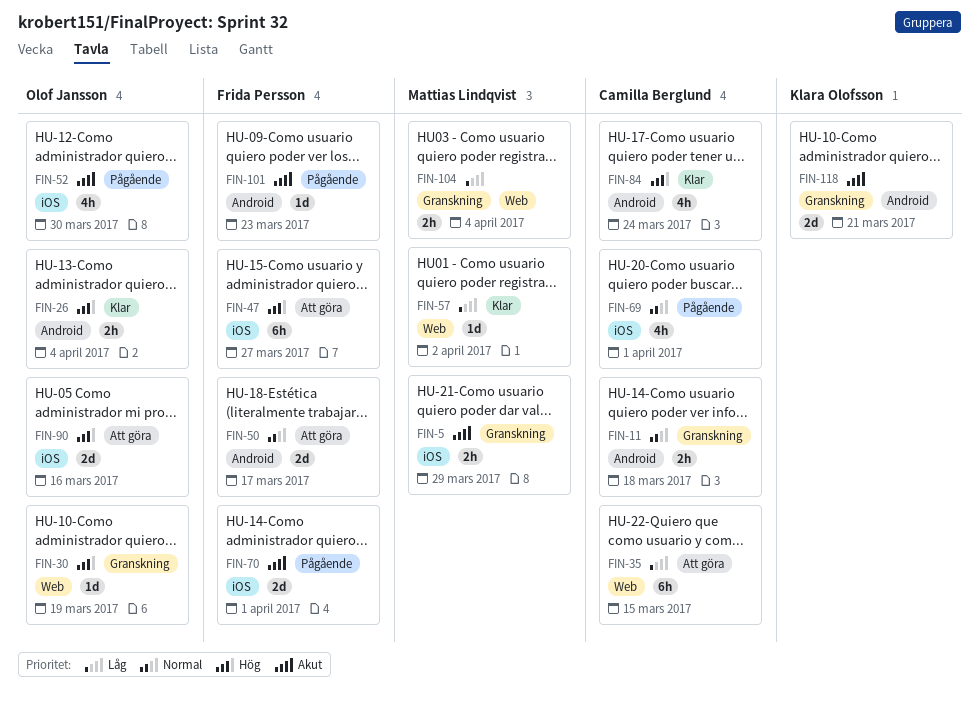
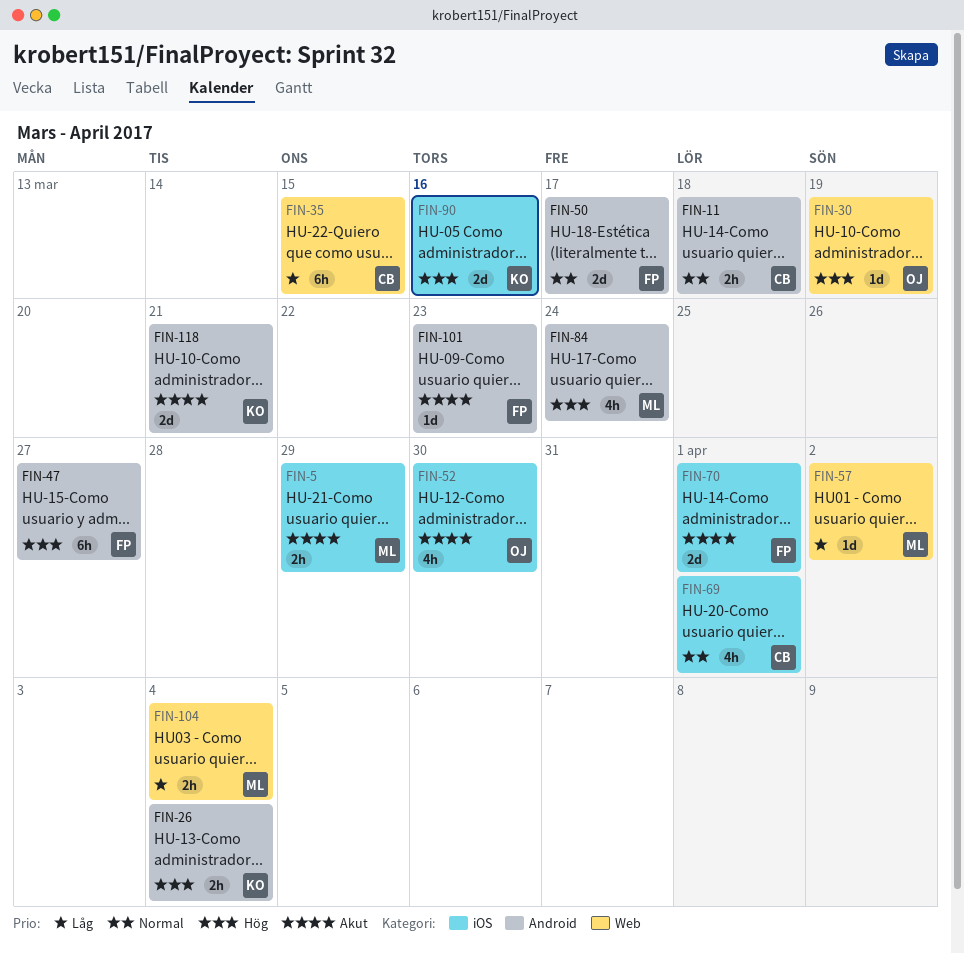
FIN-26, owner: Olof Jansson -> Klara Olofsson
FIN-47, label: iOS -> Android
FIN-84, owner: Camilla Berglund -> Mattias Lindqvist
FIN-90, owner: Olof Jansson -> Klara Olofsson

